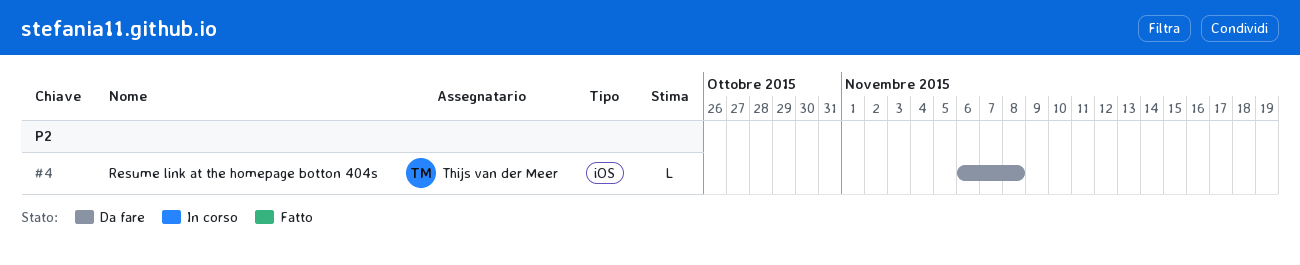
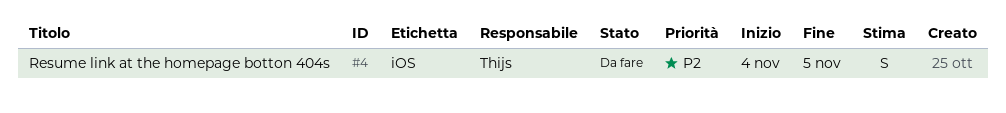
#4, estimate: L -> S
#4, start: Nov 6 -> Nov 4
#4, due: Nov 8 -> Nov 5

